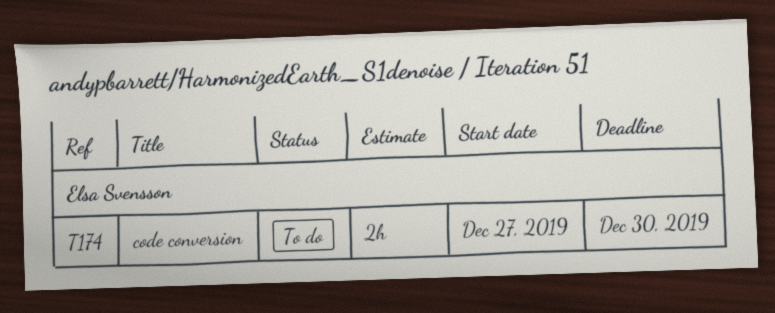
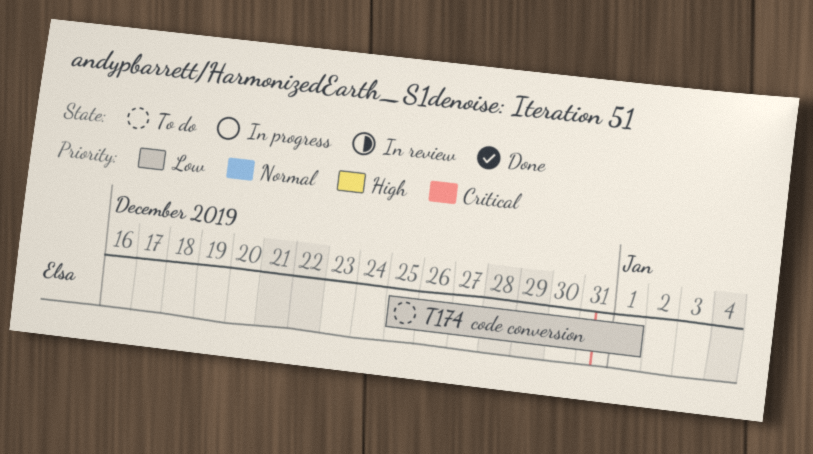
T174, start: Dec 27 -> Dec 25
T174, due: Dec 30 -> Jan 1

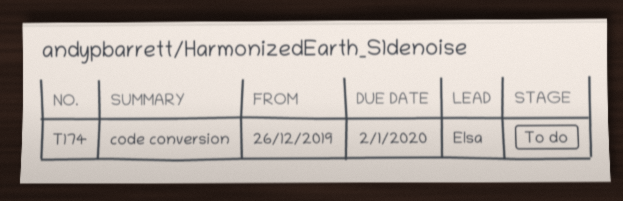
T174, start: Dec 25 -> Dec 26
T174, due: Jan 1 -> Jan 2

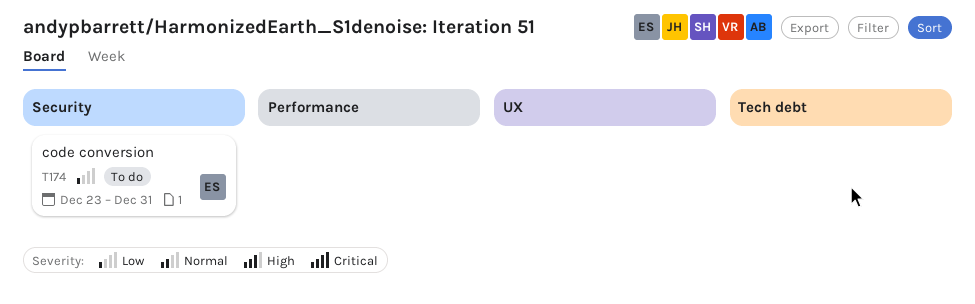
T174, start: Dec 26 -> Dec 23
T174, due: Jan 2 -> Dec 31

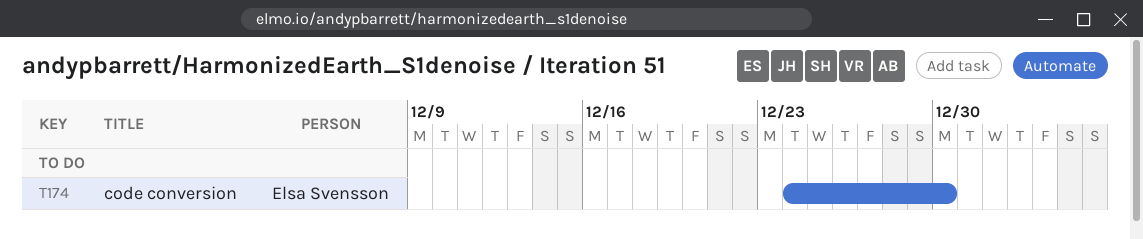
T174, start: Dec 23 -> Dec 24
T174, due: Dec 31 -> Dec 30

